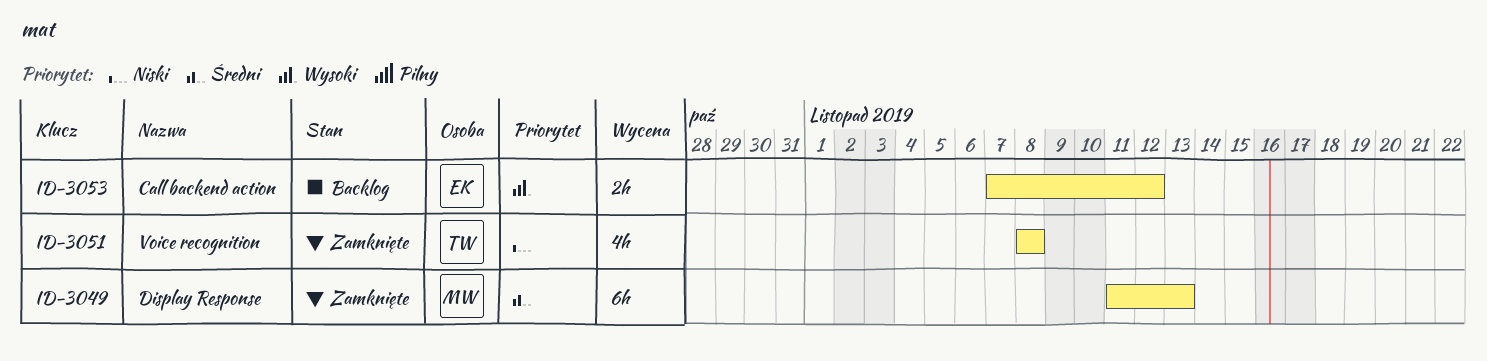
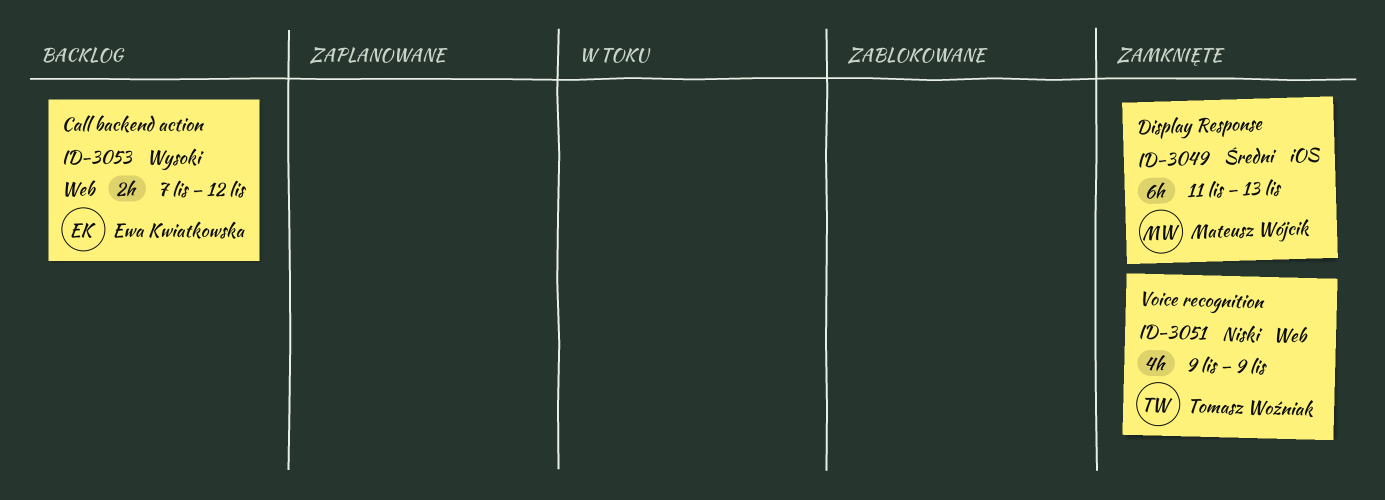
ID-3051, start: Nov 8 -> Nov 9
ID-3051, due: Nov 8 -> Nov 9

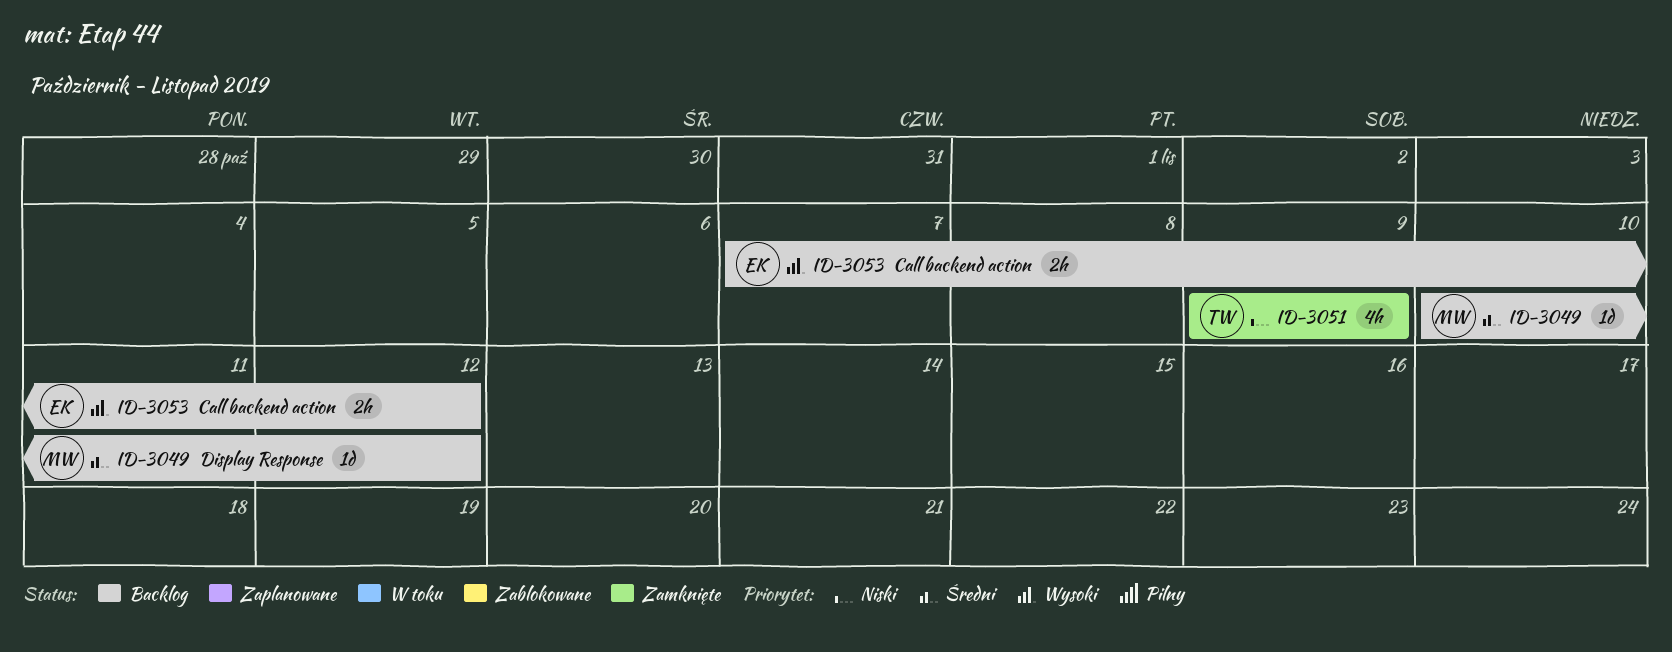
ID-3049, status: Zamknięte -> Backlog
ID-3049, estimate: 6h -> 1d
ID-3049, start: Nov 11 -> Nov 10
ID-3049, due: Nov 13 -> Nov 12

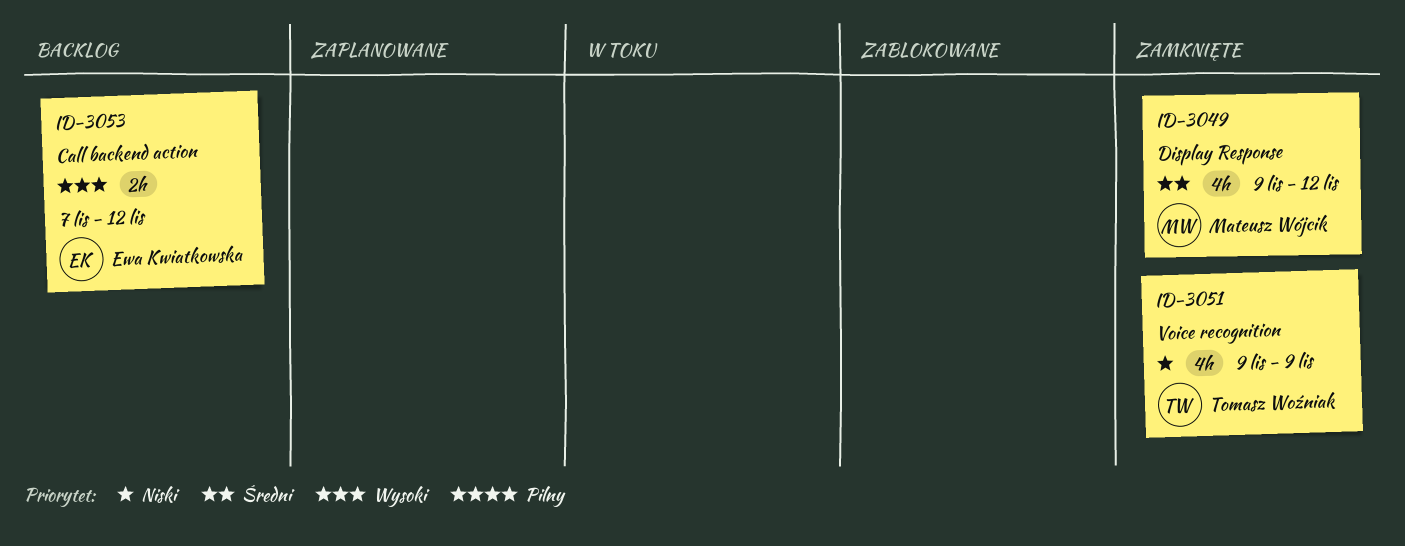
ID-3049, status: Backlog -> Zamknięte
ID-3049, estimate: 1d -> 4h
ID-3049, start: Nov 10 -> Nov 9

